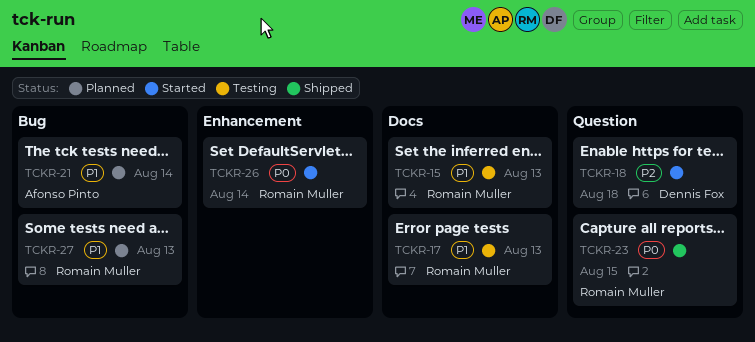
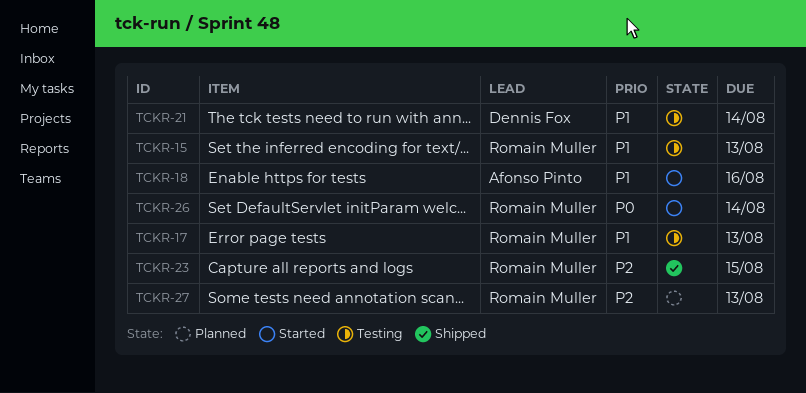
TCKR-18, owner: Dennis Fox -> Afonso Pinto
TCKR-18, priority: P2 -> P1
TCKR-18, due: Aug 18 -> Aug 16
TCKR-21, status: Planned -> Testing
TCKR-21, owner: Afonso Pinto -> Dennis Fox
TCKR-23, priority: P0 -> P2
TCKR-27, priority: P1 -> P2

